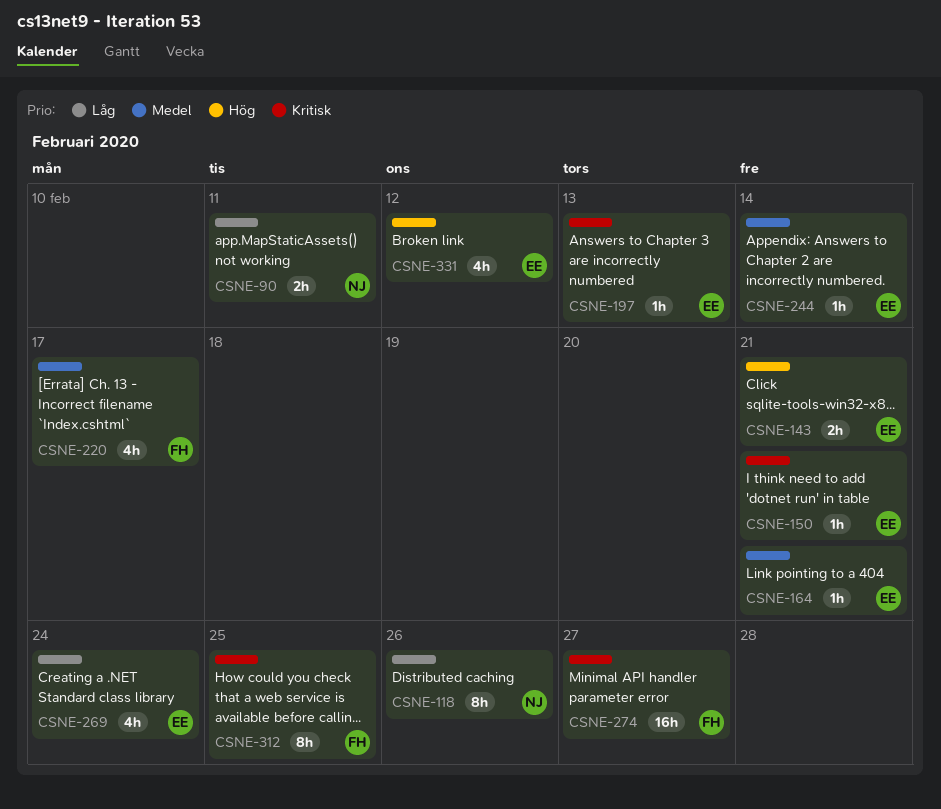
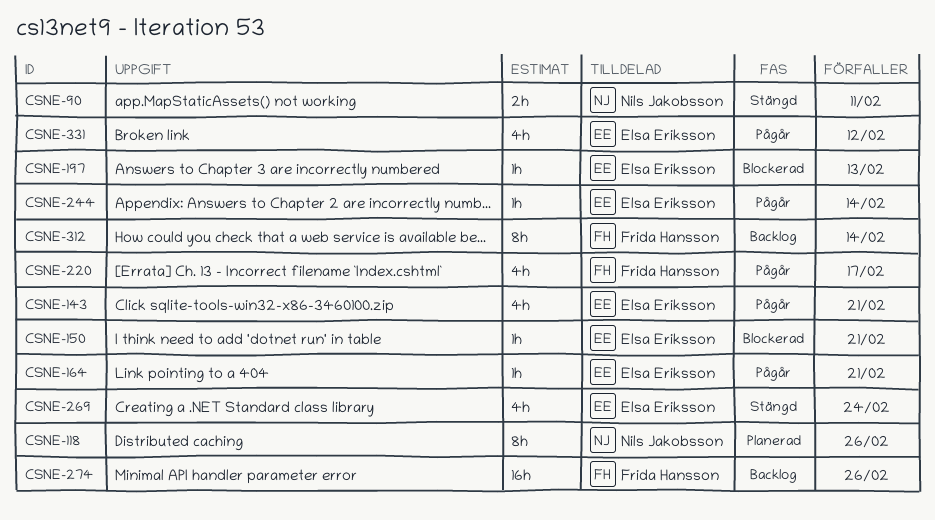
CSNE-143, estimate: 2h -> 4h
CSNE-274, due: Feb 27 -> Feb 26
CSNE-312, due: Feb 25 -> Feb 14

